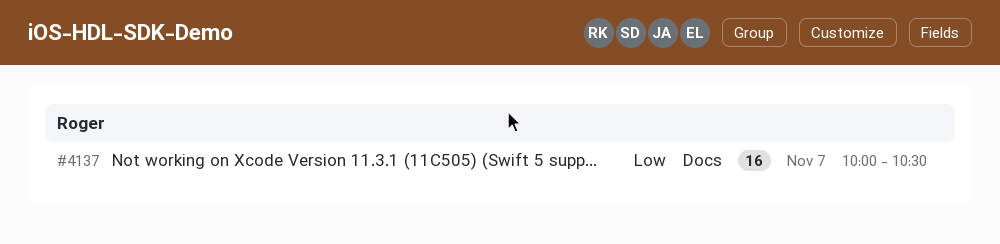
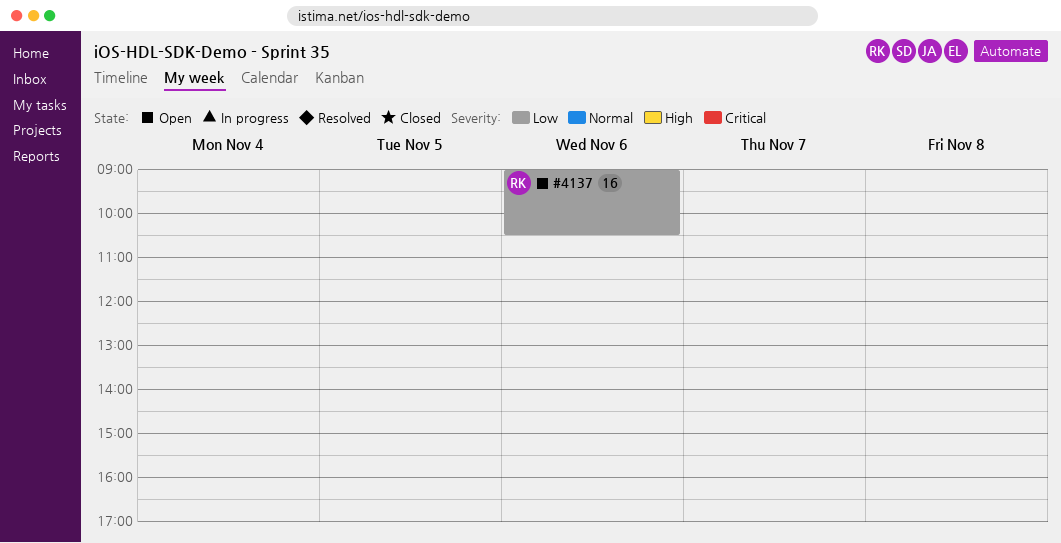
#4137, day: Nov 7 -> Nov 6
#4137, begins: 10:00 -> 09:00

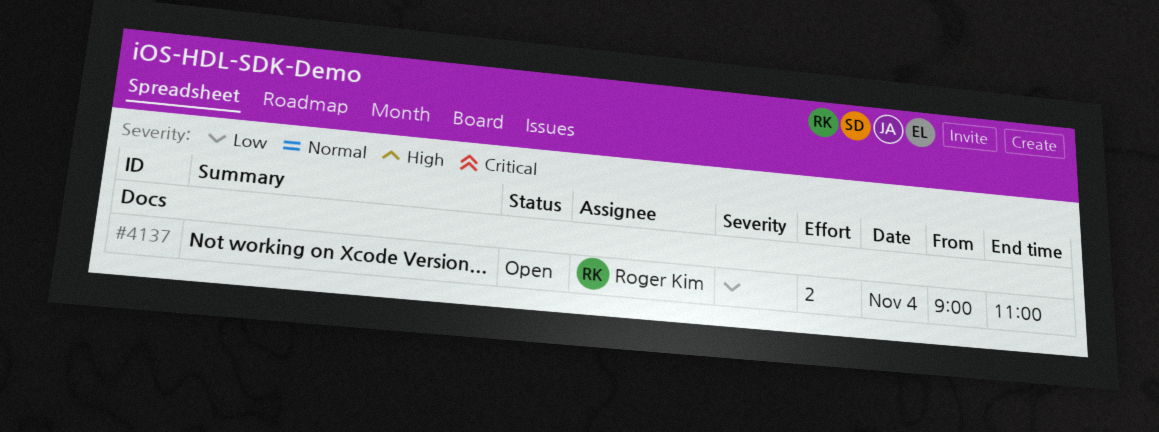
#4137, estimate: 16 -> 2
#4137, day: Nov 6 -> Nov 4
#4137, ends: 10:30 -> 11:00

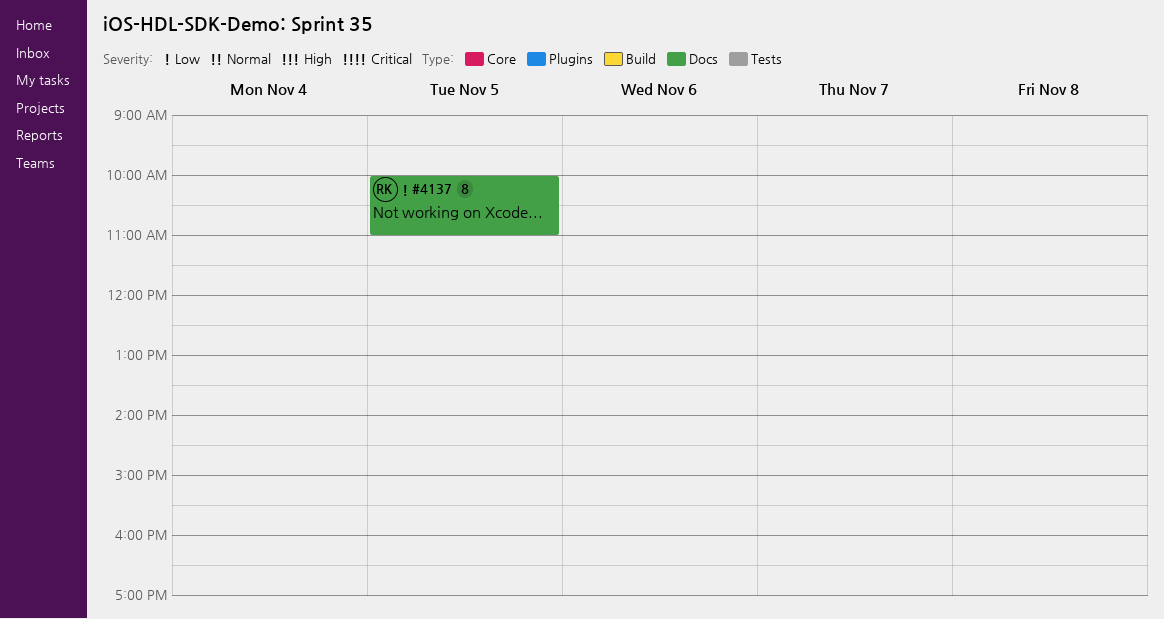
#4137, estimate: 2 -> 8
#4137, day: Nov 4 -> Nov 5
#4137, begins: 09:00 -> 10:00

